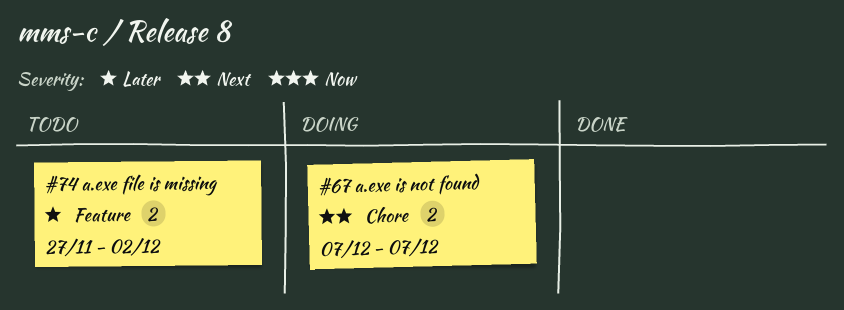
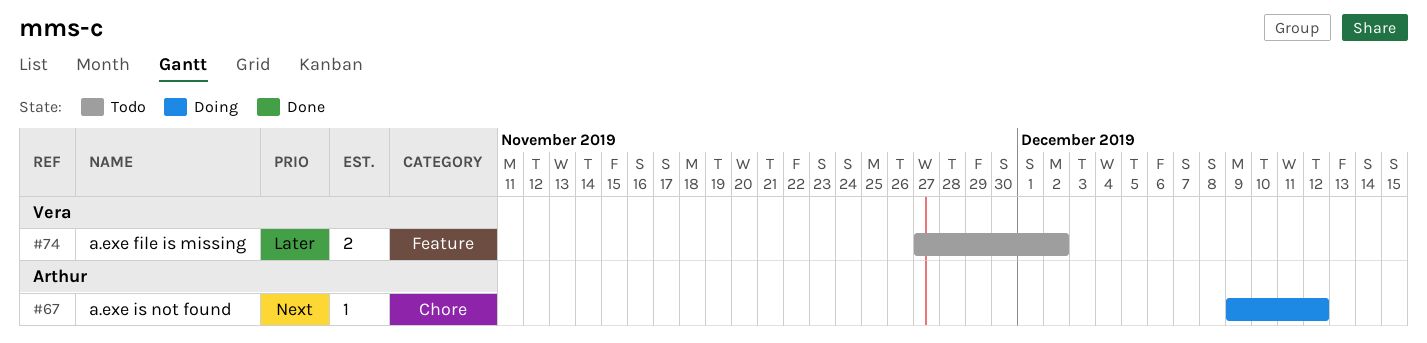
#67, estimate: 2 -> 1
#67, start: Dec 7 -> Dec 9
#67, due: Dec 7 -> Dec 12

